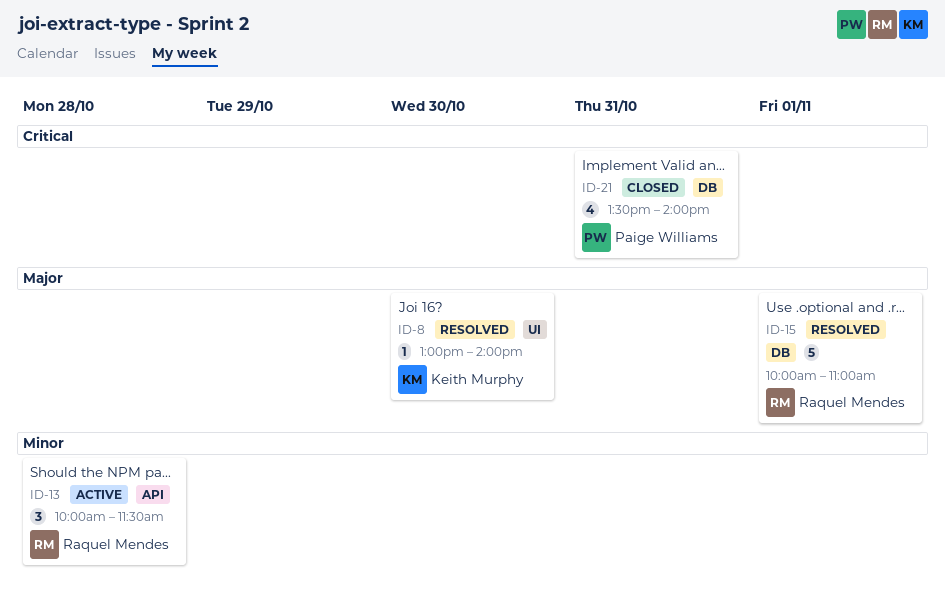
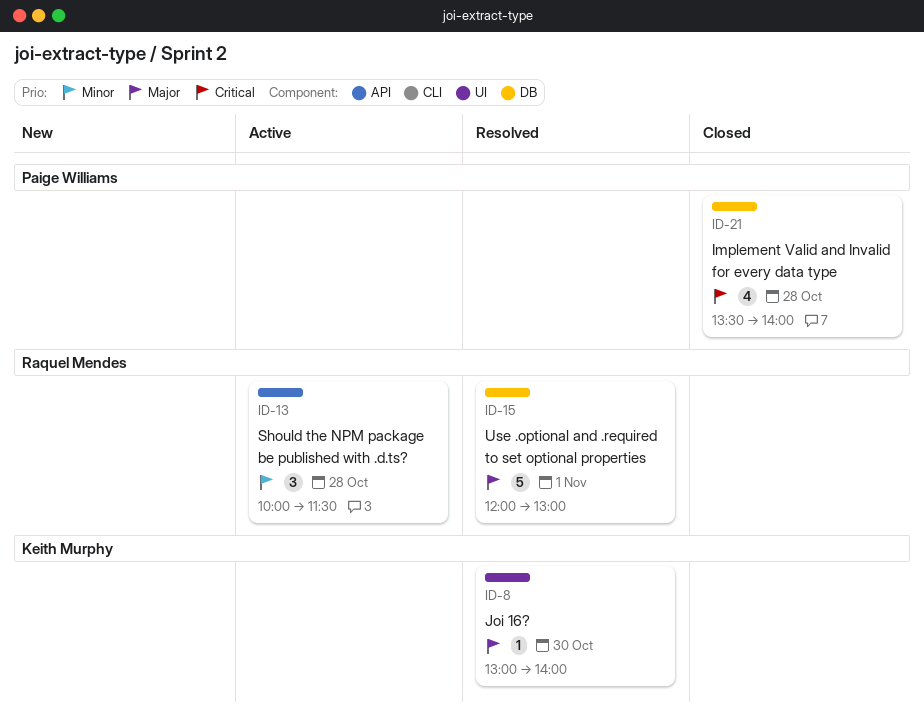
ID-15, begins: 10:00 -> 12:00
ID-15, ends: 11:00 -> 13:00
ID-21, day: Oct 31 -> Oct 28

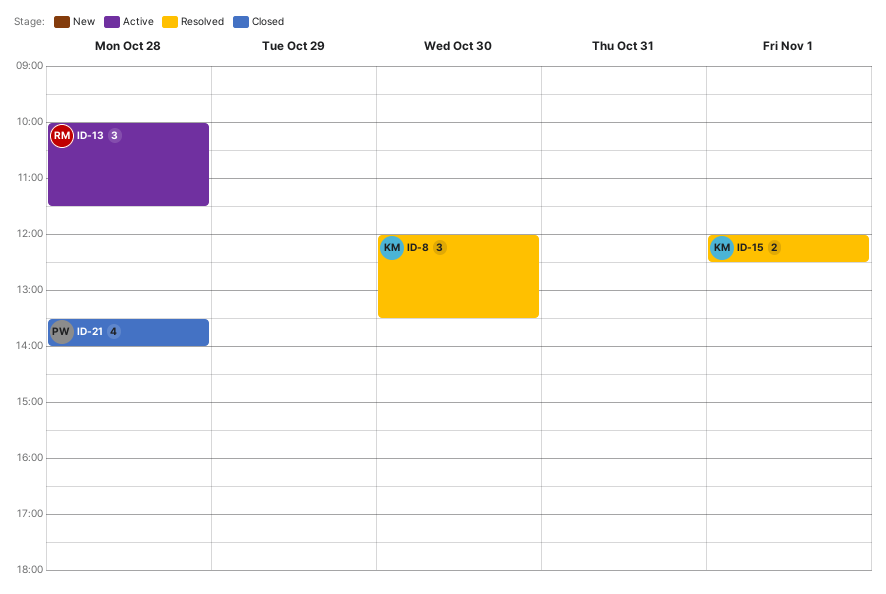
ID-8, estimate: 1 -> 3
ID-8, begins: 13:00 -> 12:00
ID-8, ends: 14:00 -> 13:30
ID-15, owner: Raquel Mendes -> Keith Murphy
ID-15, estimate: 5 -> 2
ID-15, ends: 13:00 -> 12:30

